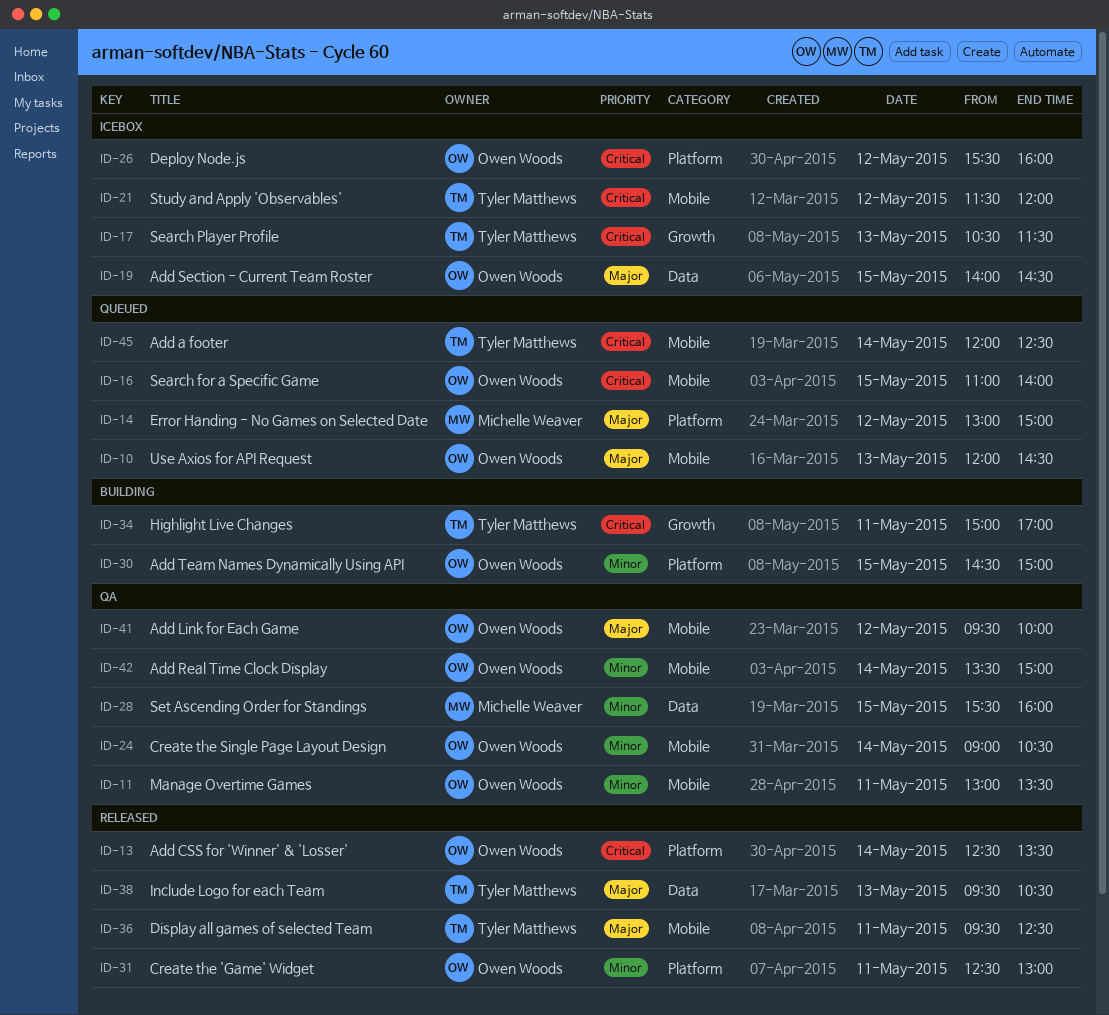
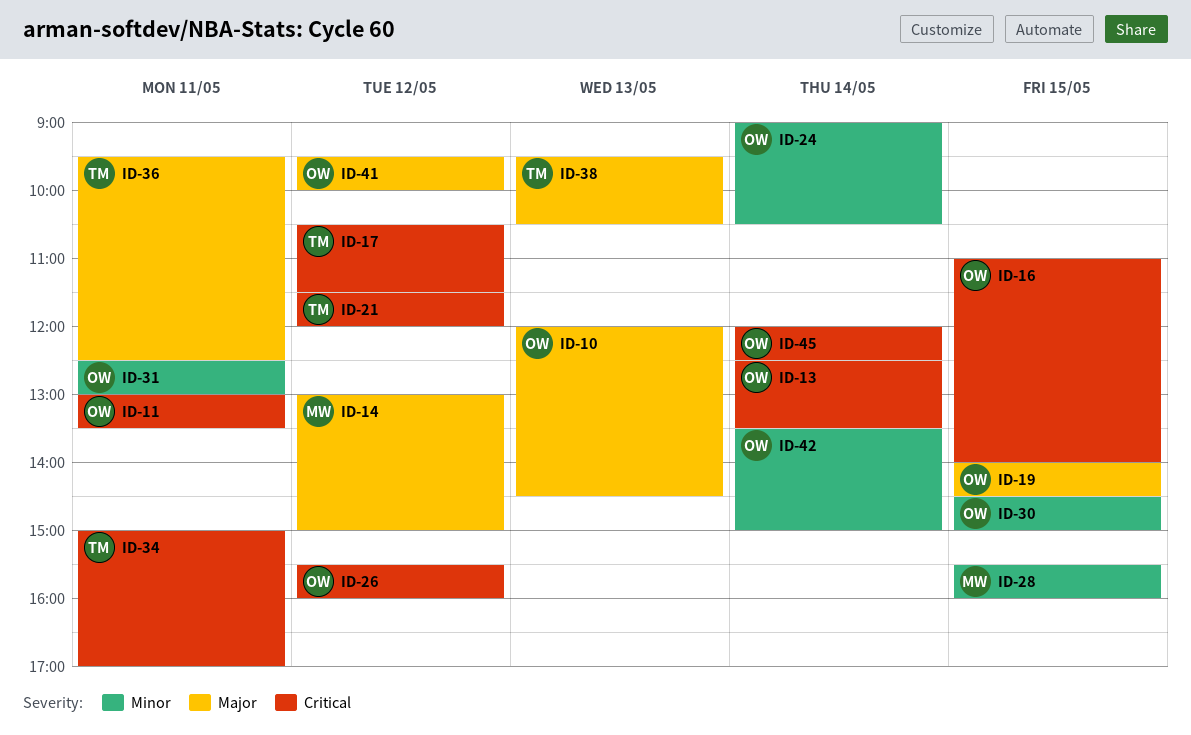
ID-11, priority: Minor -> Critical
ID-17, day: May 13 -> May 12
ID-45, owner: Tyler Matthews -> Owen Woods

